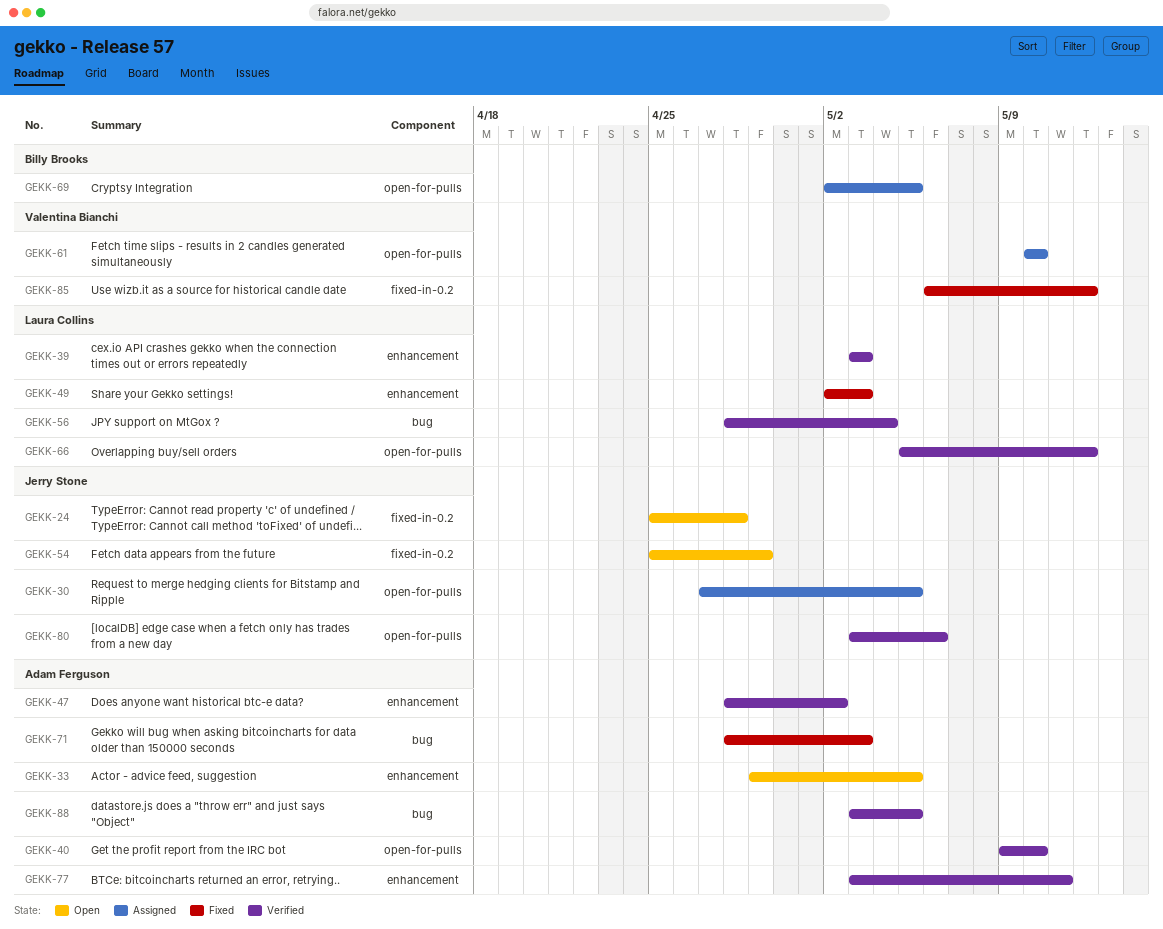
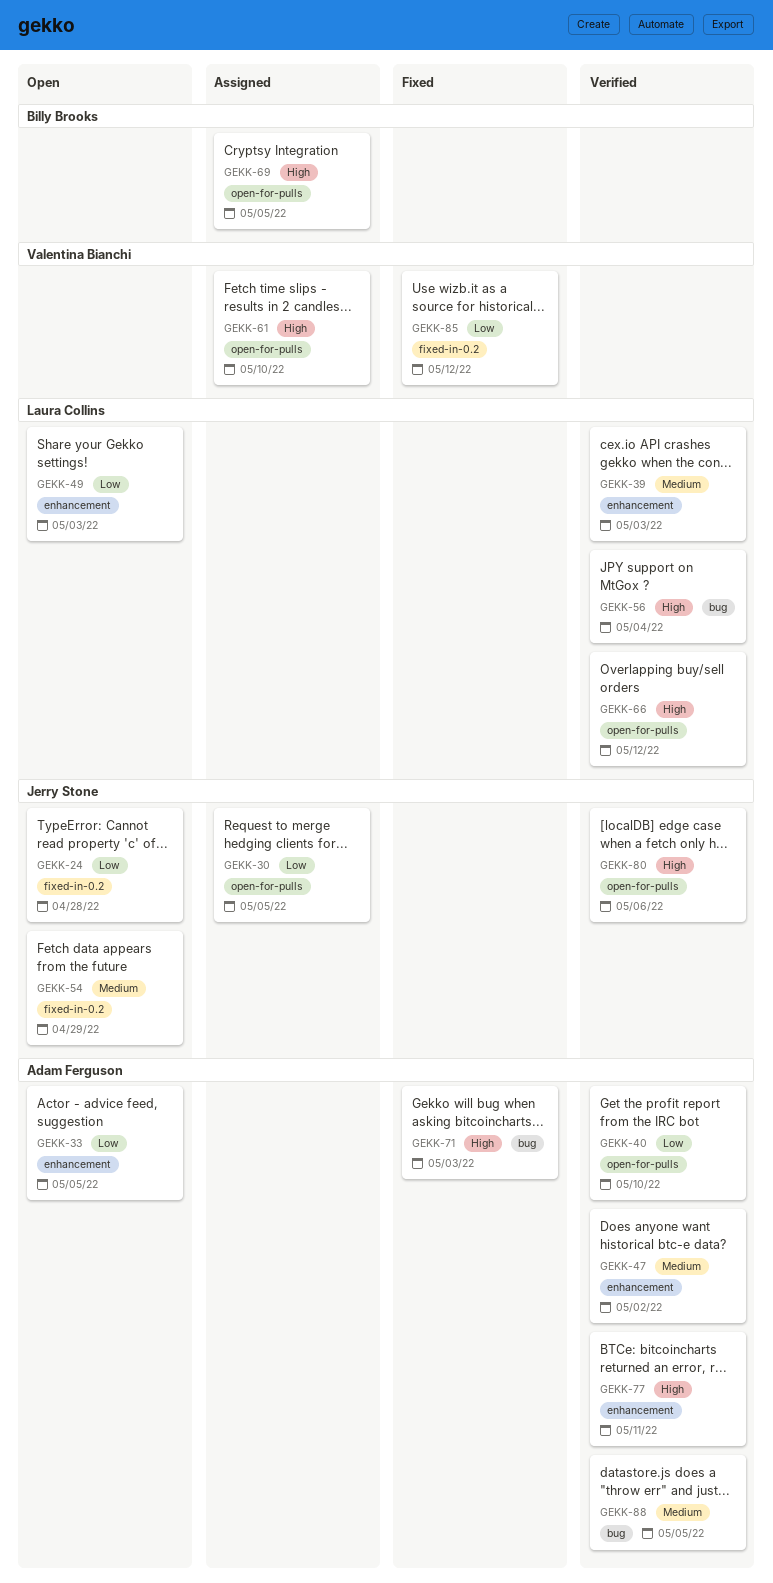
GEKK-49, status: Fixed -> Open

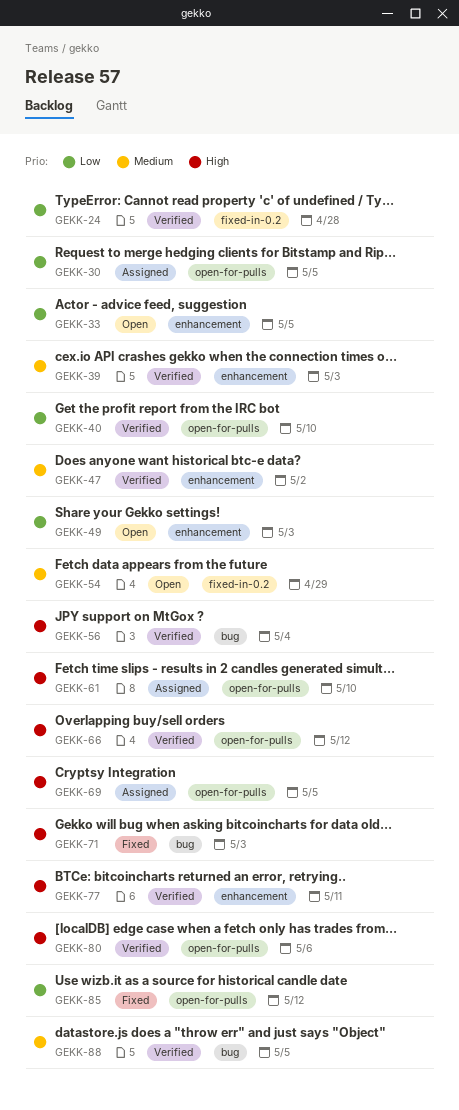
GEKK-24, status: Open -> Verified
GEKK-85, label: fixed-in-0.2 -> open-for-pulls

